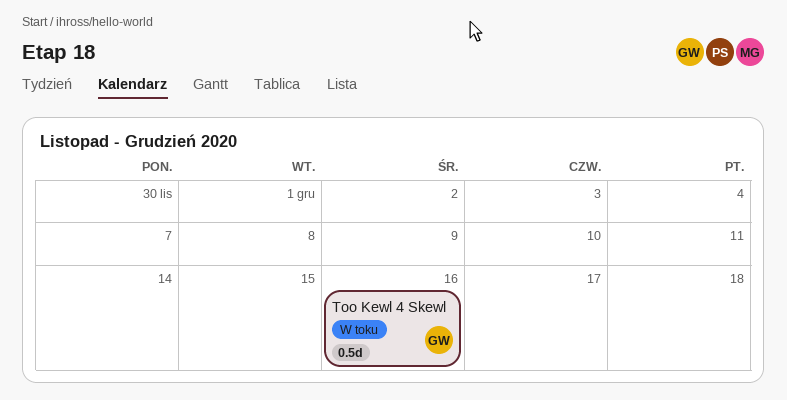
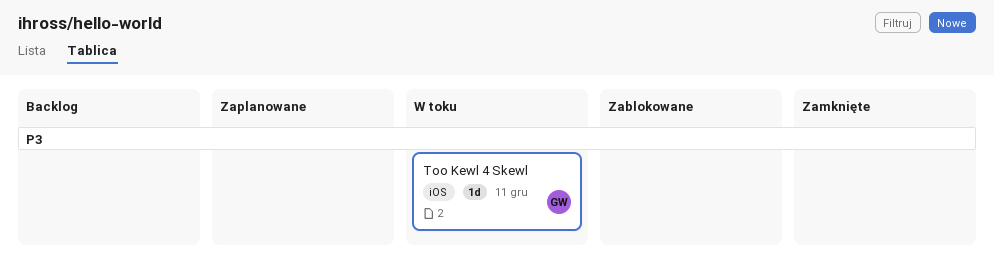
Too Kewl 4 Skewl, estimate: 0.5d -> 1d
Too Kewl 4 Skewl, due: Dec 16 -> Dec 11

